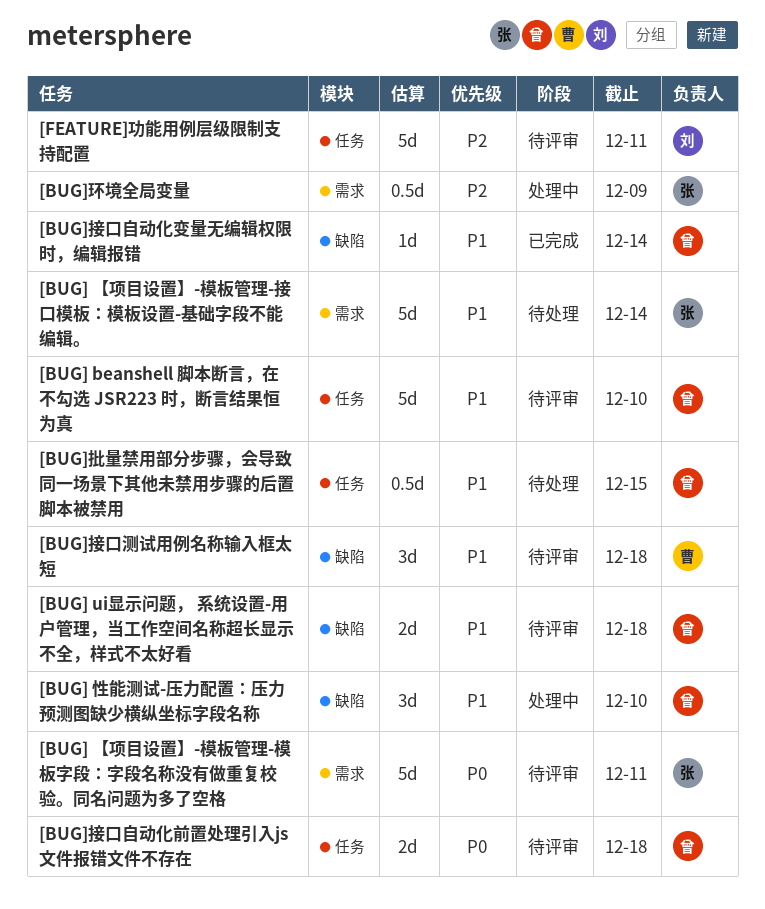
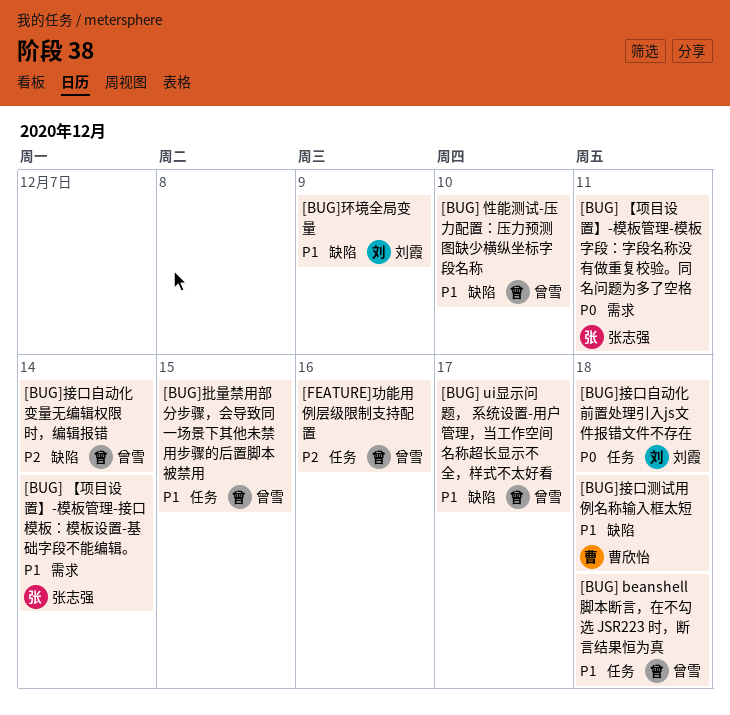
[BUG] beanshell 脚本断言，在不勾选 JSR223 时，断言结果恒为真, due: Dec 10 -> Dec 18
[BUG] ui显示问题， 系统设置-用户管理，当工作空间名称超长显示不全，样式不太好看, due: Dec 18 -> Dec 17
[BUG]接口自动化前置处理引入js文件报错文件不存在, owner: 曾雪 -> 刘霞
[BUG]接口自动化变量无编辑权限时，编辑报错, priority: P1 -> P2
[BUG]环境全局变量, owner: 张志强 -> 刘霞
[BUG]环境全局变量, priority: P2 -> P1
[BUG]环境全局变量, label: 需求 -> 缺陷
[FEATURE]功能用例层级限制支持配置, owner: 刘霞 -> 曾雪
[FEATURE]功能用例层级限制支持配置, due: Dec 11 -> Dec 16

